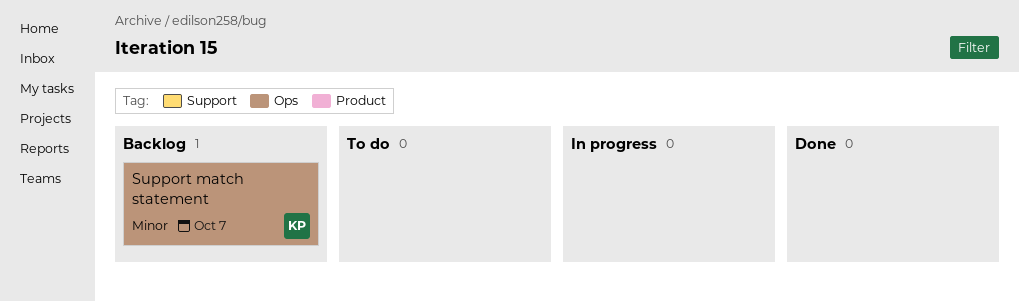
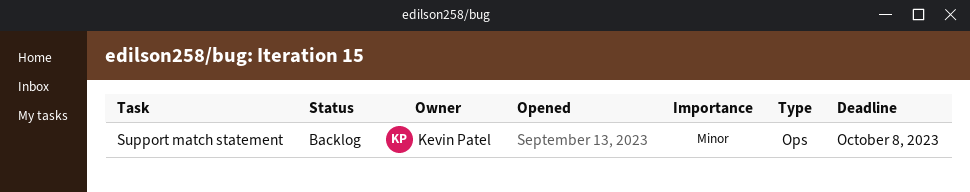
Support match statement, due: Oct 7 -> Oct 8

